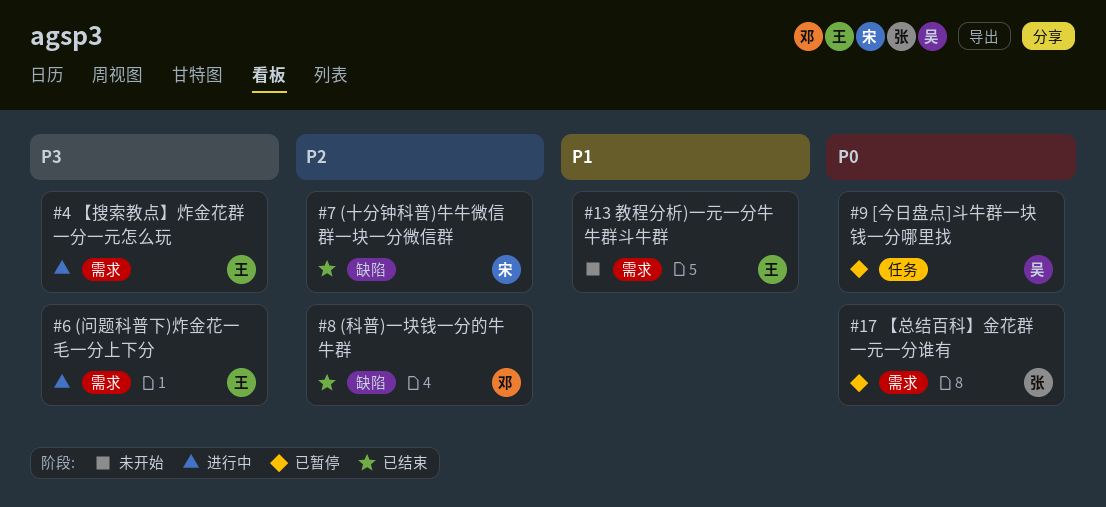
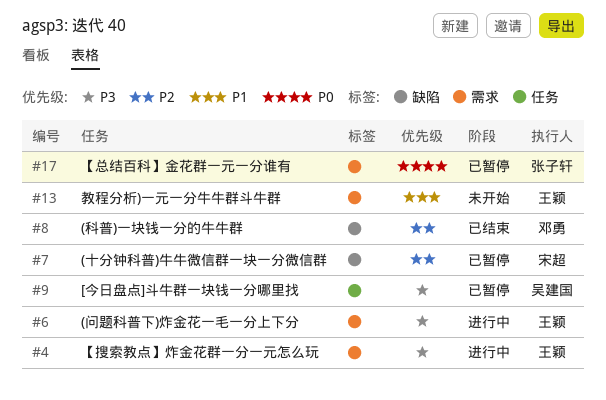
#7, status: 已结束 -> 已暂停
#9, priority: P0 -> P3

